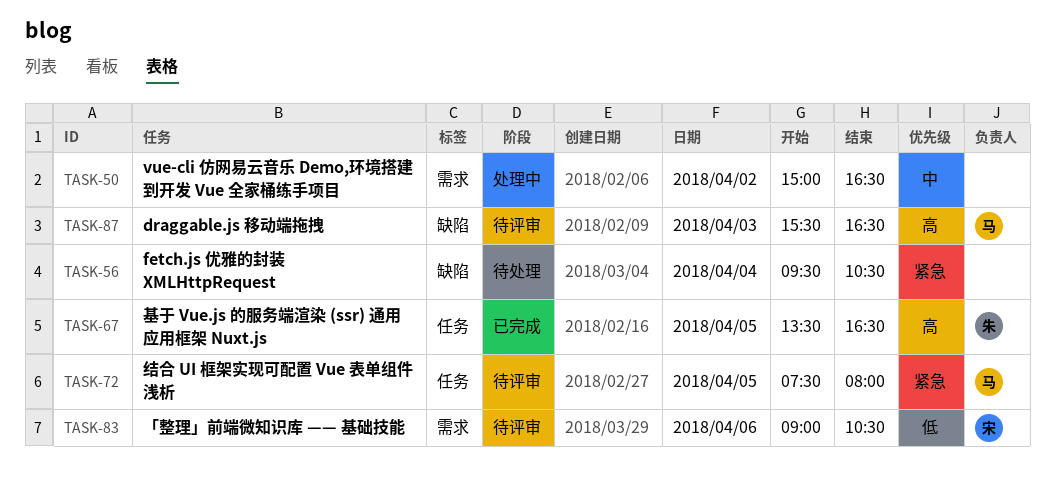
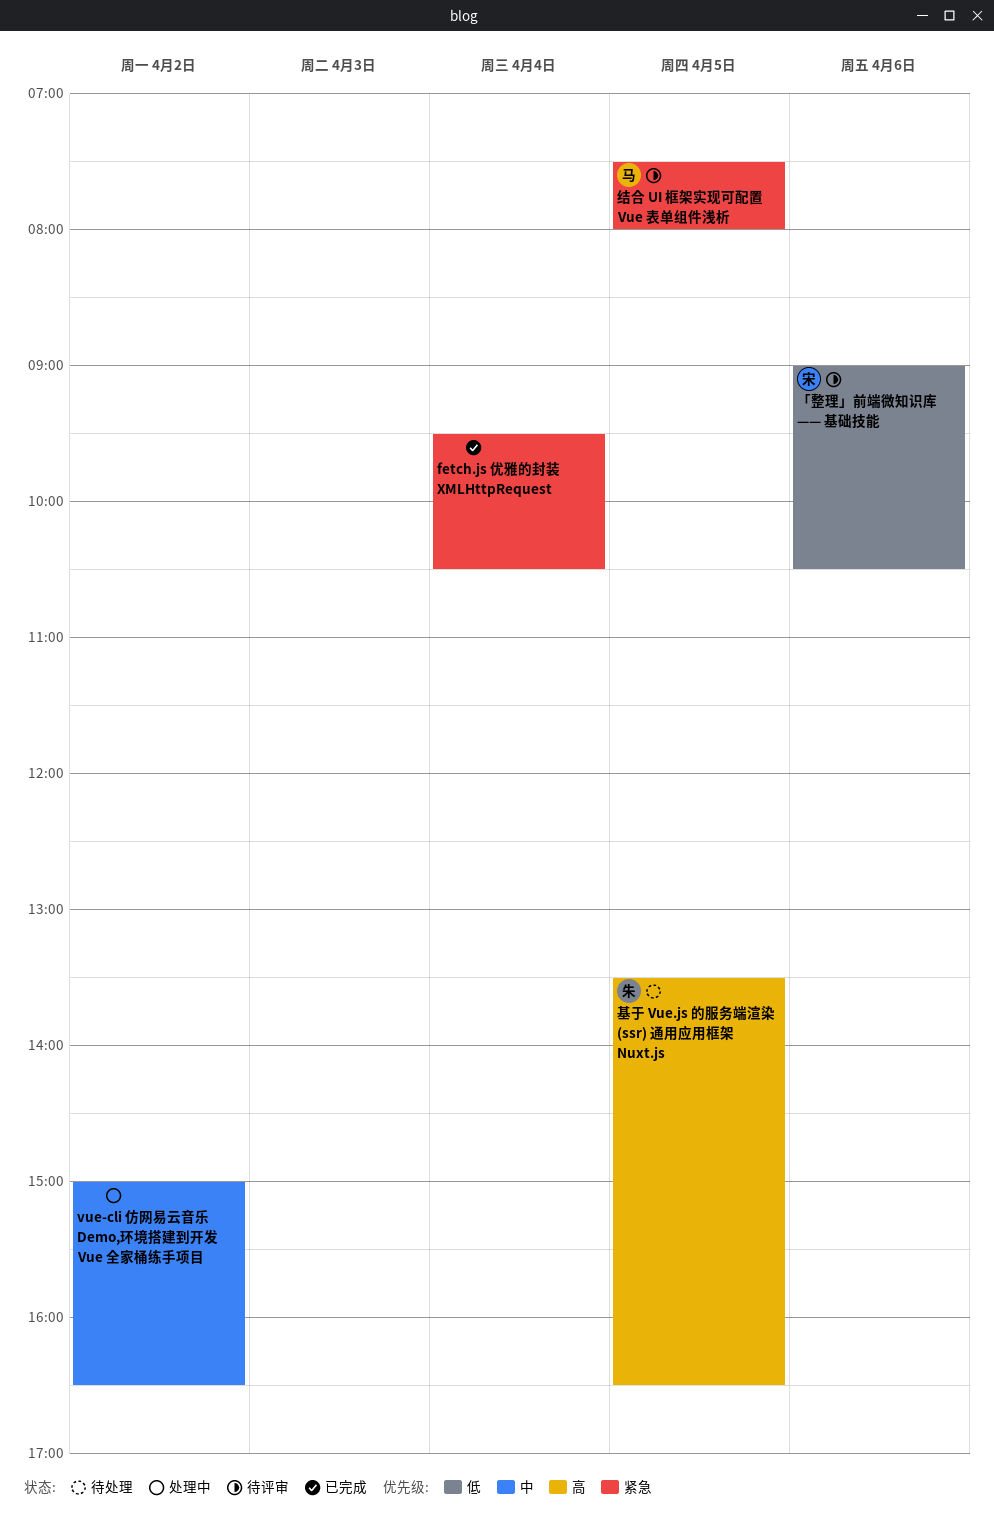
draggable.js 移动端拖拽: present -> none
fetch.js 优雅的封装 XMLHttpRequest, status: 待处理 -> 已完成
基于 Vue.js 的服务端渲染 (ssr) 通用应用框架 Nuxt.js, status: 已完成 -> 待处理

